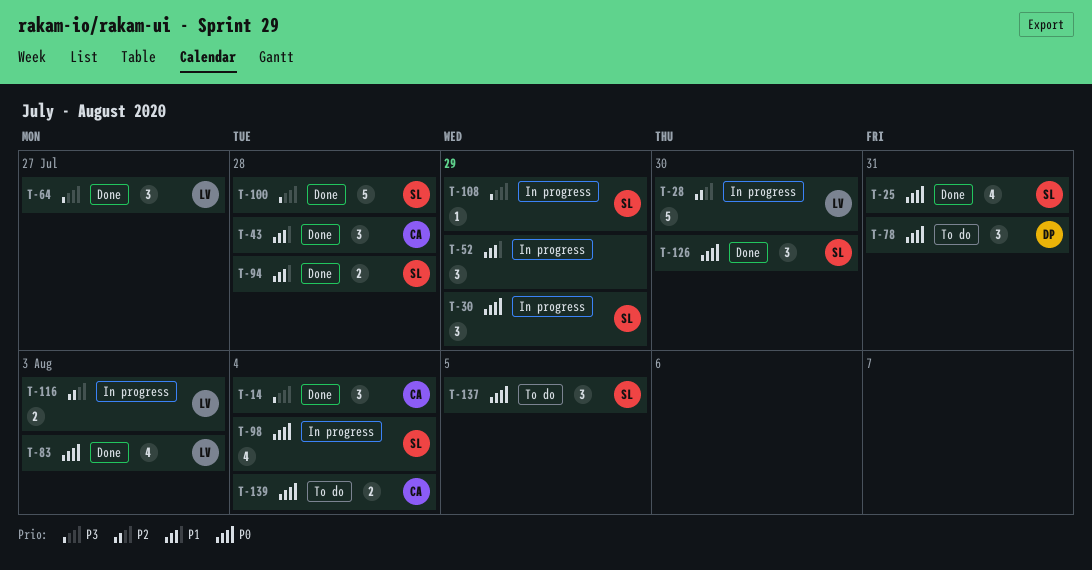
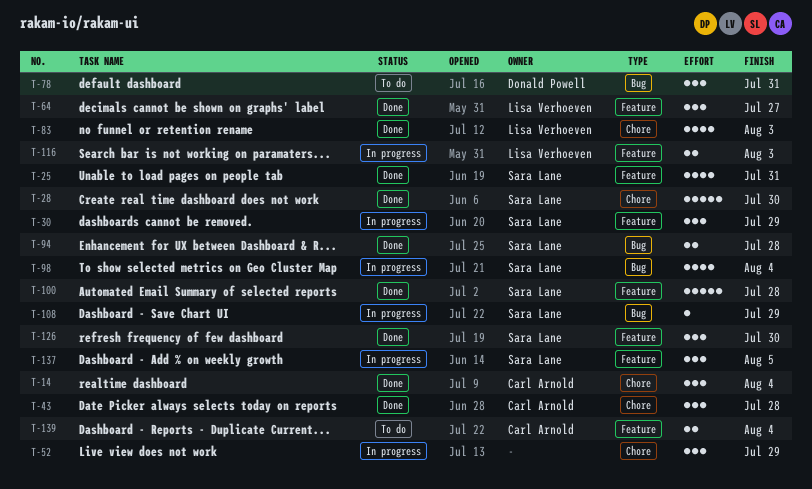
T-28, status: In progress -> Done
T-28, owner: Lisa Verhoeven -> Sara Lane
T-137, status: To do -> In progress

